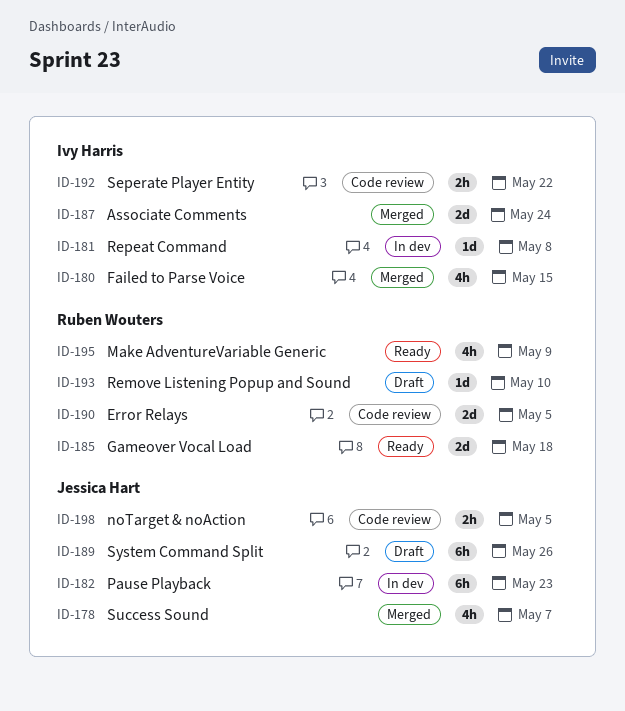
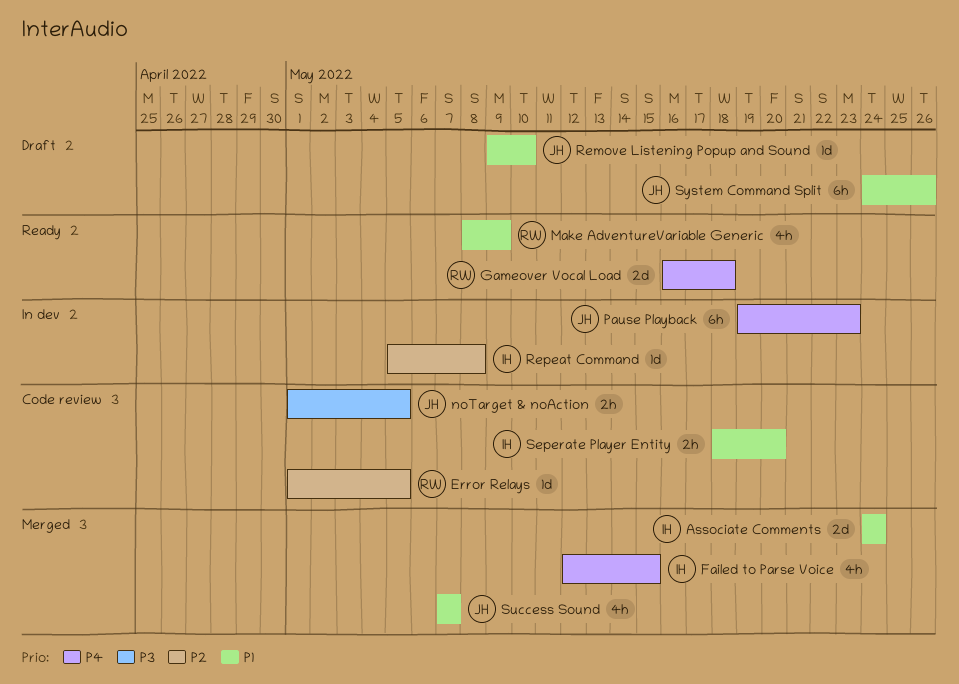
Error Relays, estimate: 2d -> 1d
Remove Listening Popup and Sound, owner: Ruben Wouters -> Jessica Hart
Seperate Player Entity, due: May 22 -> May 20

